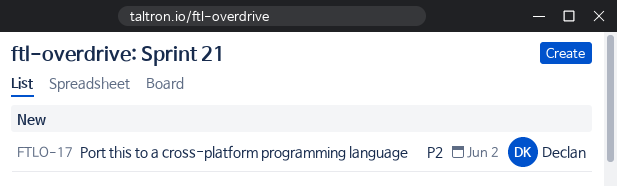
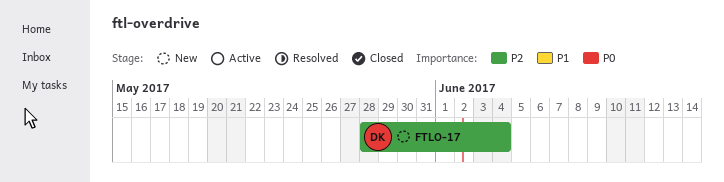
FTLO-17, due: Jun 2 -> Jun 4

